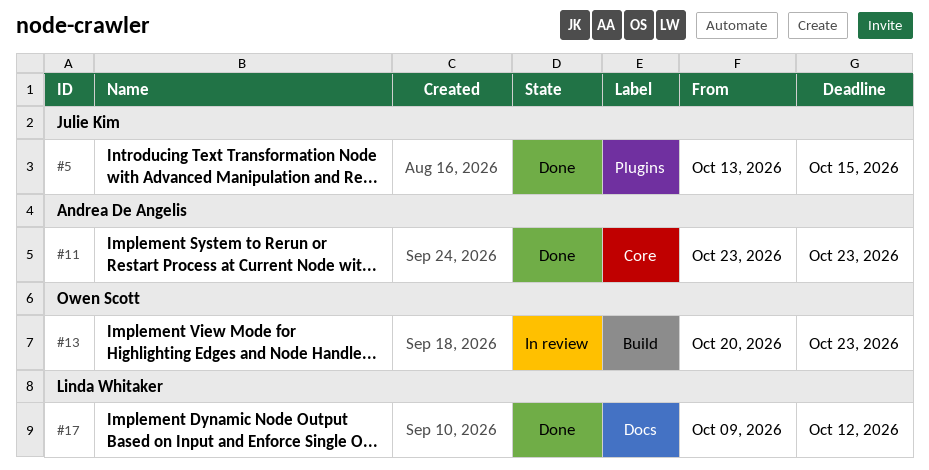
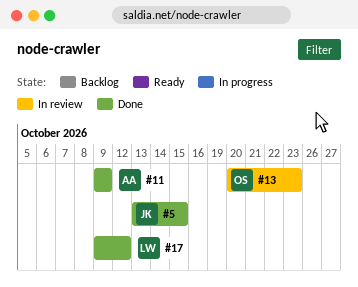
#11, start: Oct 23 -> Oct 9
#11, due: Oct 23 -> Oct 9

